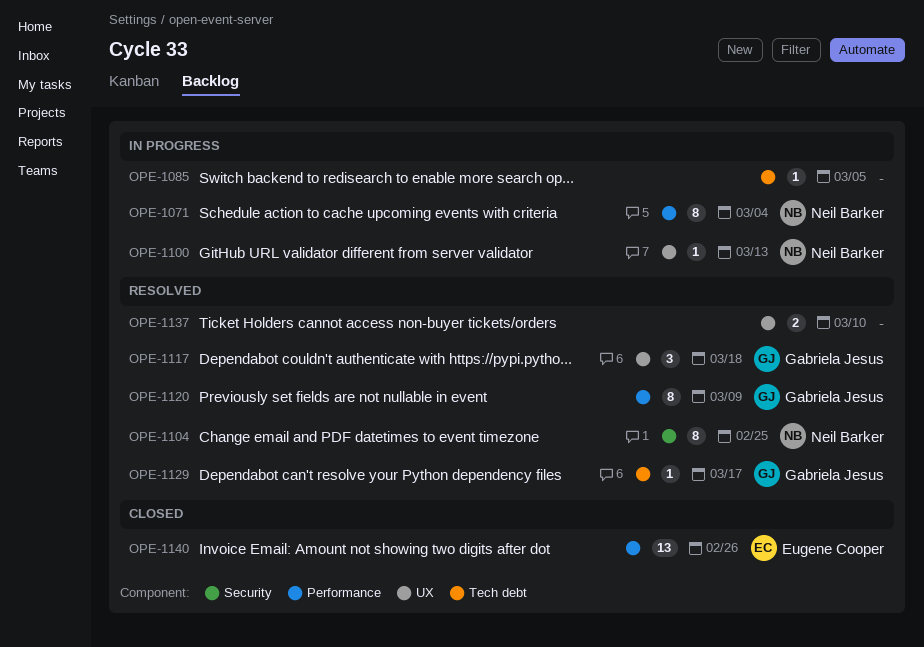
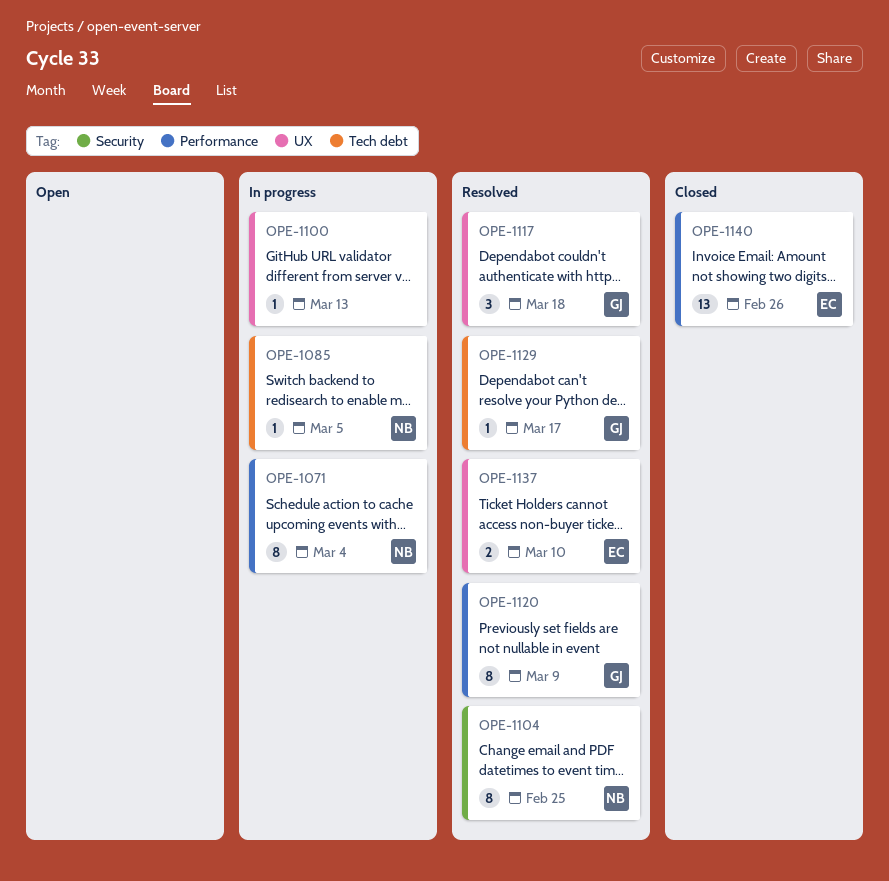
OPE-1085, owner: none -> Neil Barker
OPE-1100, owner: Neil Barker -> none
OPE-1137, owner: none -> Eugene Cooper

